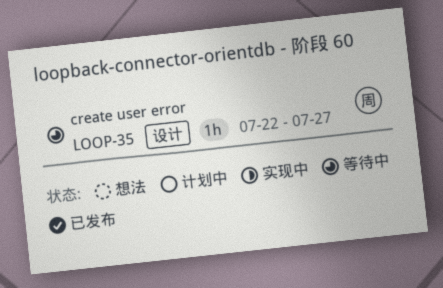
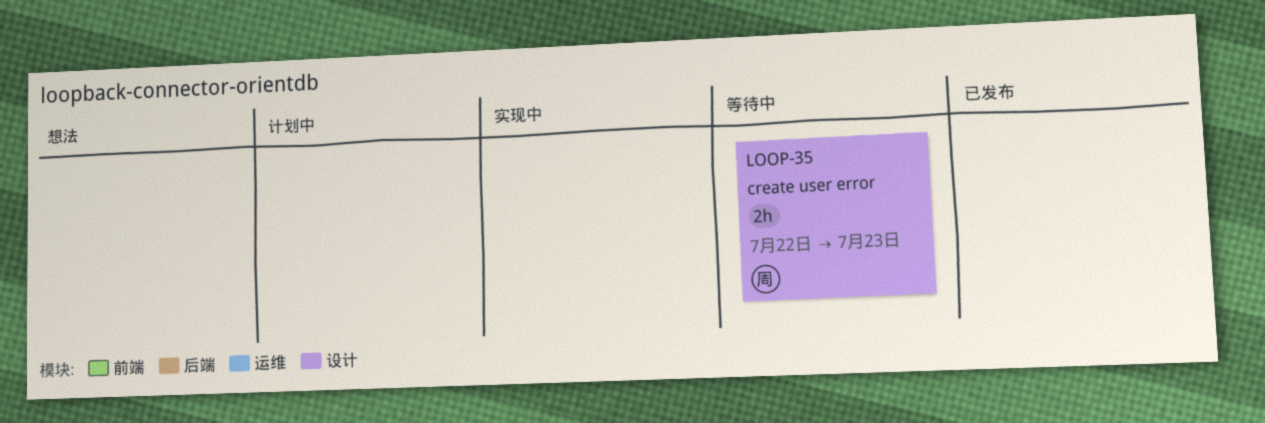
LOOP-35, estimate: 1h -> 2h
LOOP-35, due: Jul 27 -> Jul 23

